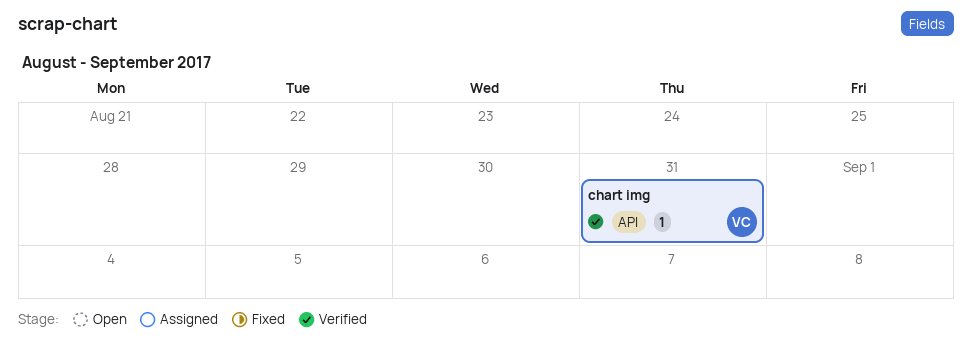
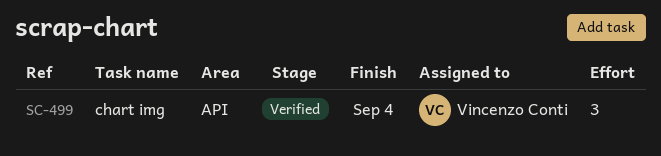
chart img, estimate: 1 -> 3
chart img, due: Aug 31 -> Sep 4

